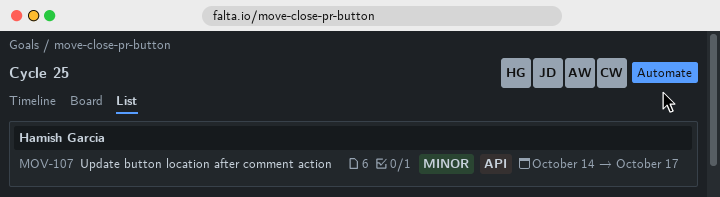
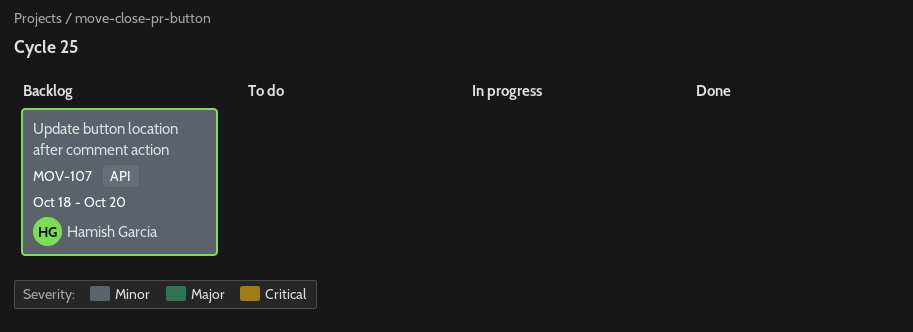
MOV-107, start: Oct 14 -> Oct 18
MOV-107, due: Oct 17 -> Oct 20

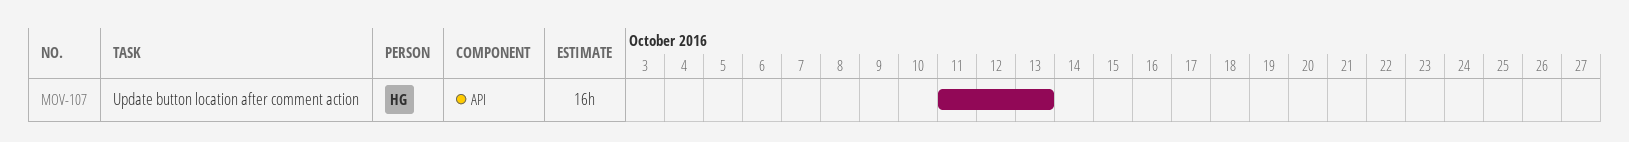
MOV-107, start: Oct 18 -> Oct 11
MOV-107, due: Oct 20 -> Oct 13

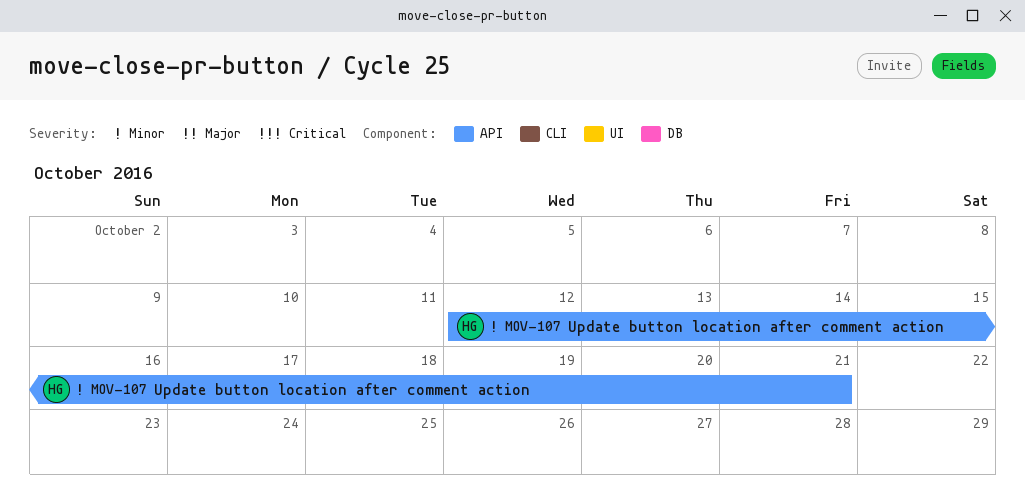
MOV-107, start: Oct 11 -> Oct 12
MOV-107, due: Oct 13 -> Oct 21

